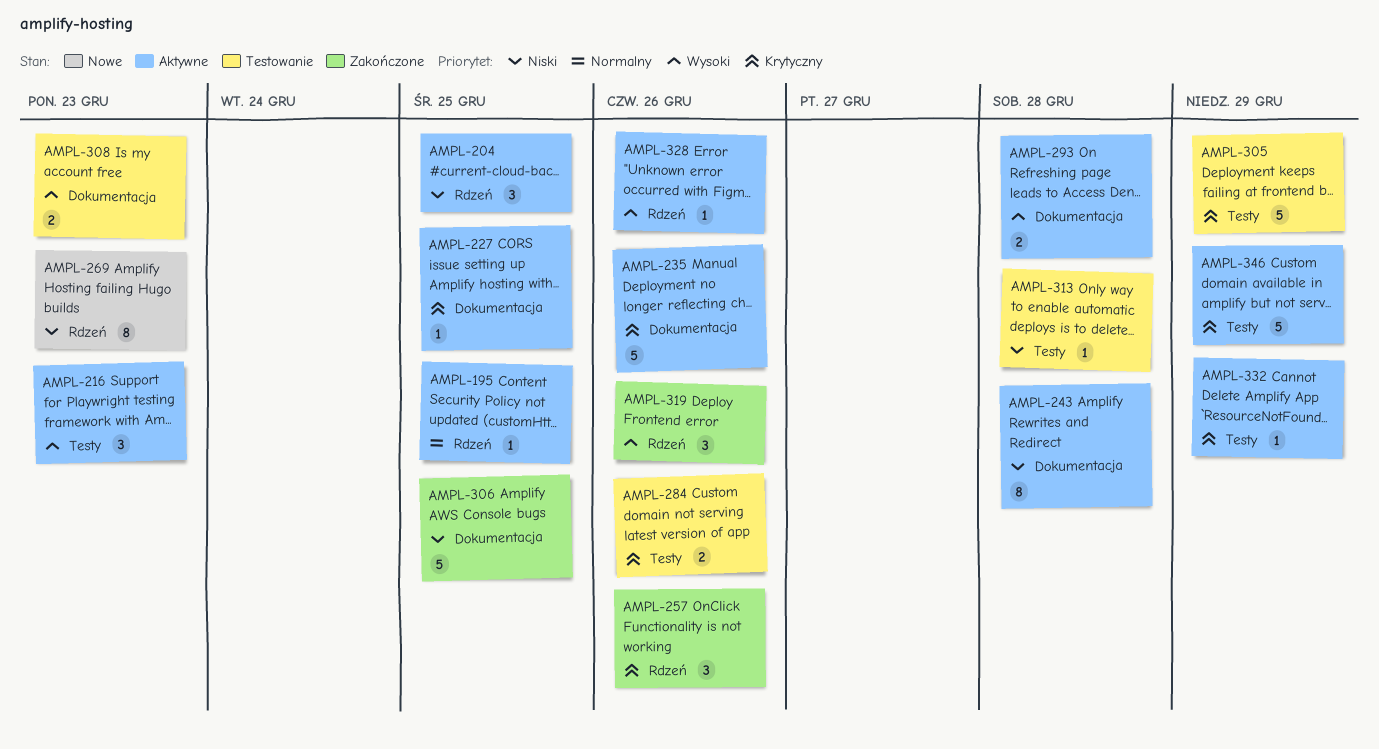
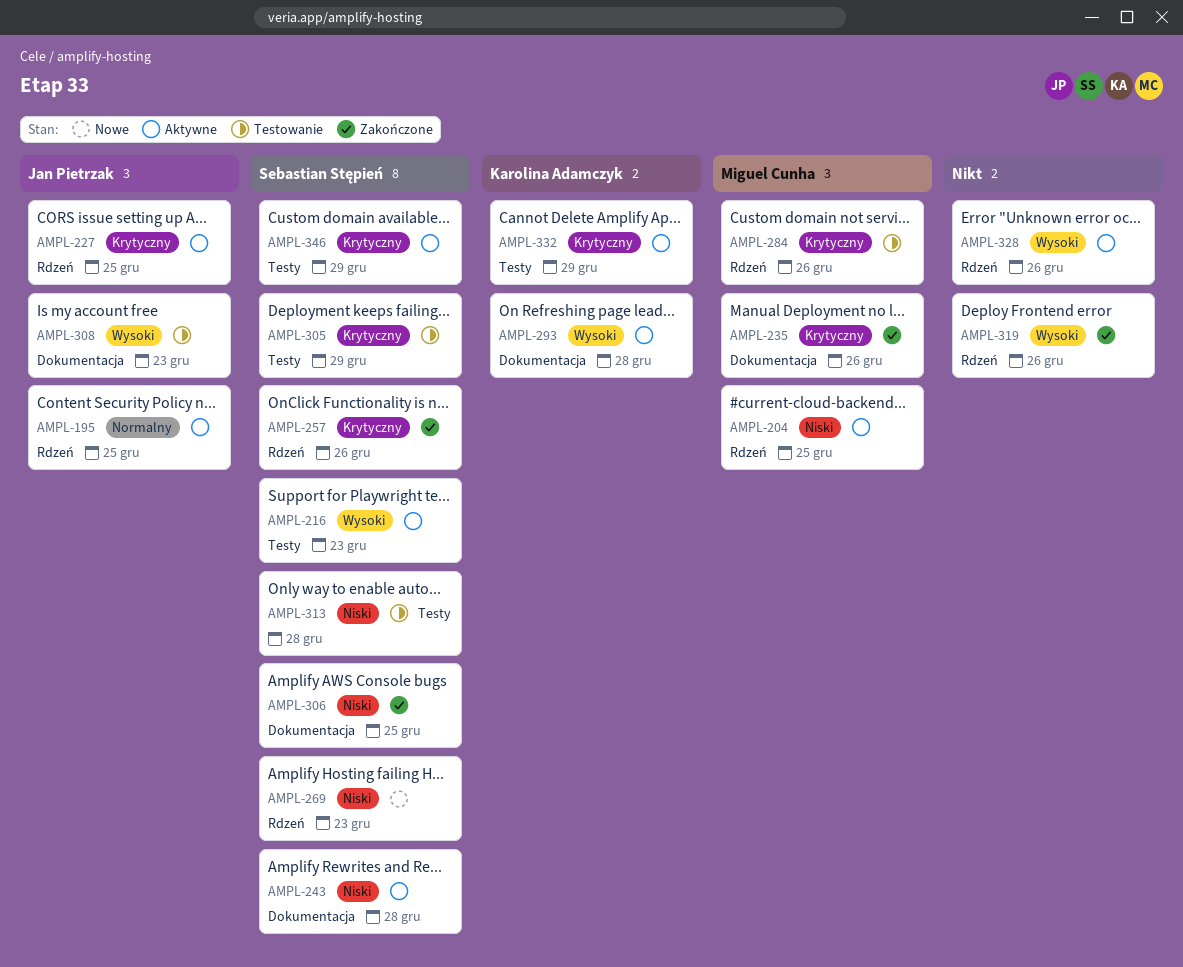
AMPL-227, label: Dokumentacja -> Rdzeń
AMPL-235, status: Aktywne -> Zakończone
AMPL-284, label: Testy -> Rdzeń

